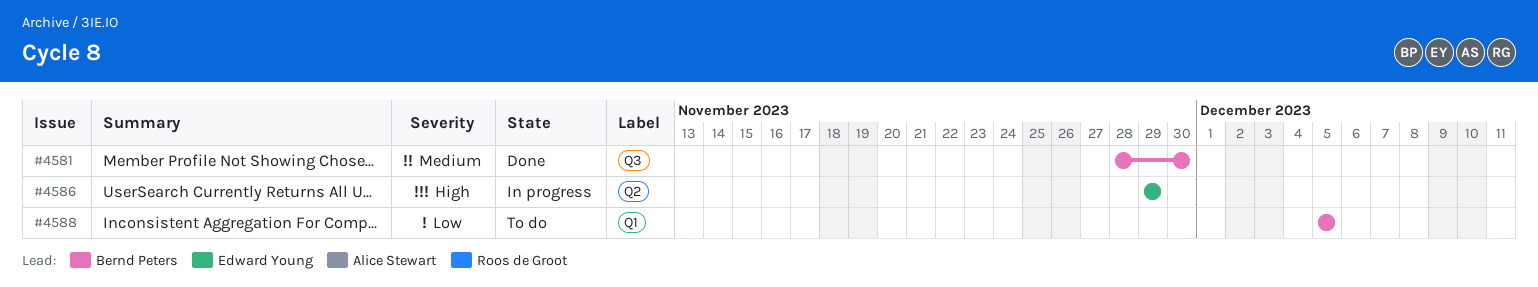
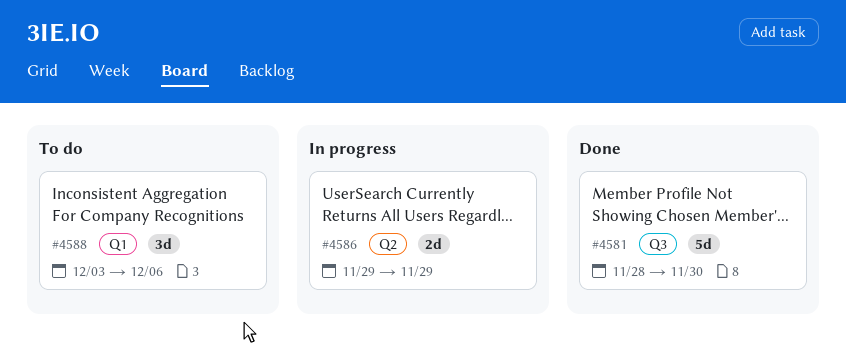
#4588, start: Dec 5 -> Dec 3
#4588, due: Dec 5 -> Dec 6

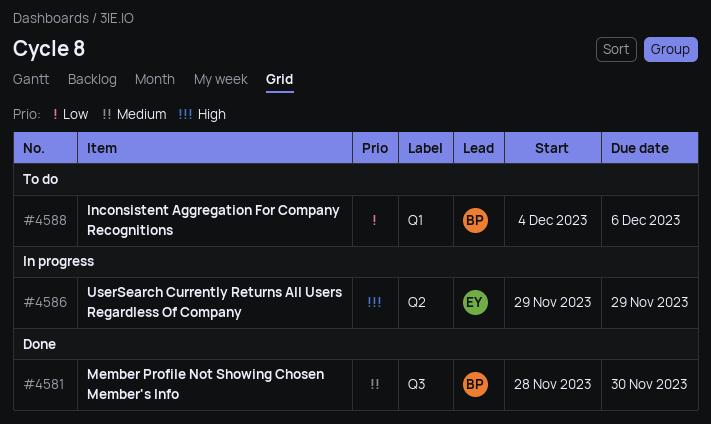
#4588, start: Dec 3 -> Dec 4

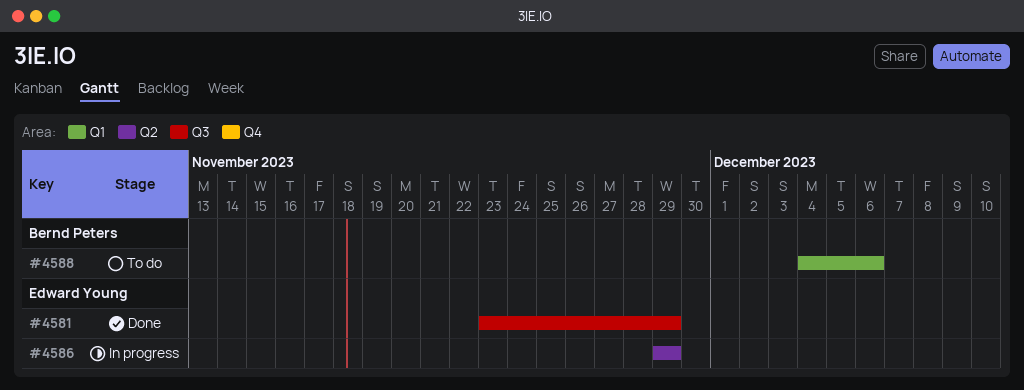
#4581, owner: Bernd Peters -> Edward Young
#4581, start: Nov 28 -> Nov 23
#4581, due: Nov 30 -> Nov 29

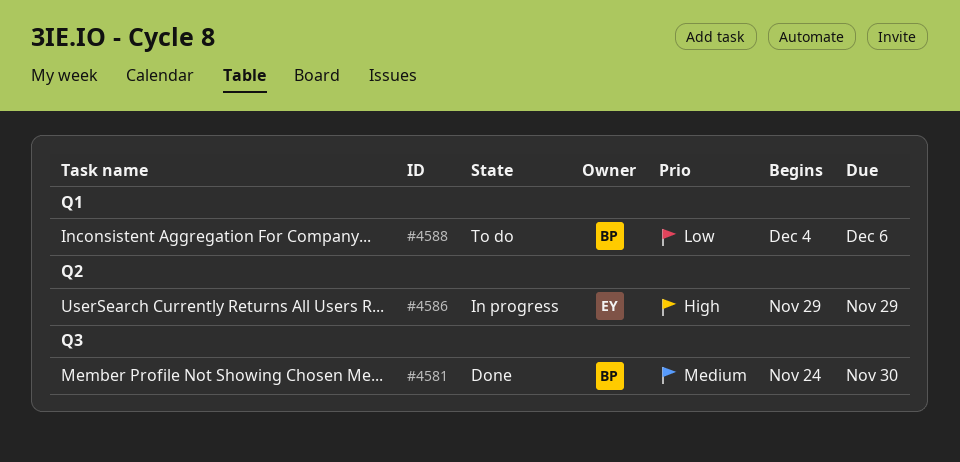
#4581, owner: Edward Young -> Bernd Peters
#4581, start: Nov 23 -> Nov 24
#4581, due: Nov 29 -> Nov 30

